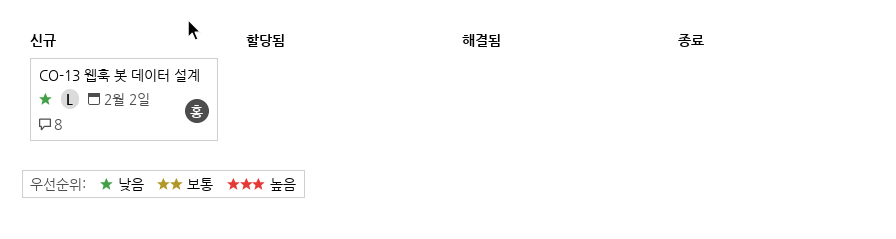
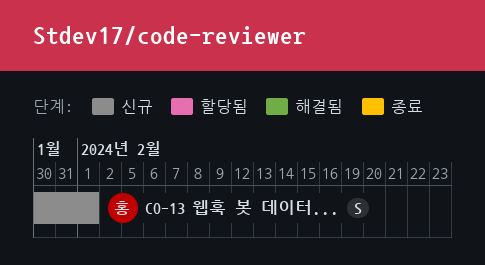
CO-13, estimate: L -> S
CO-13, due: Feb 2 -> Feb 1

